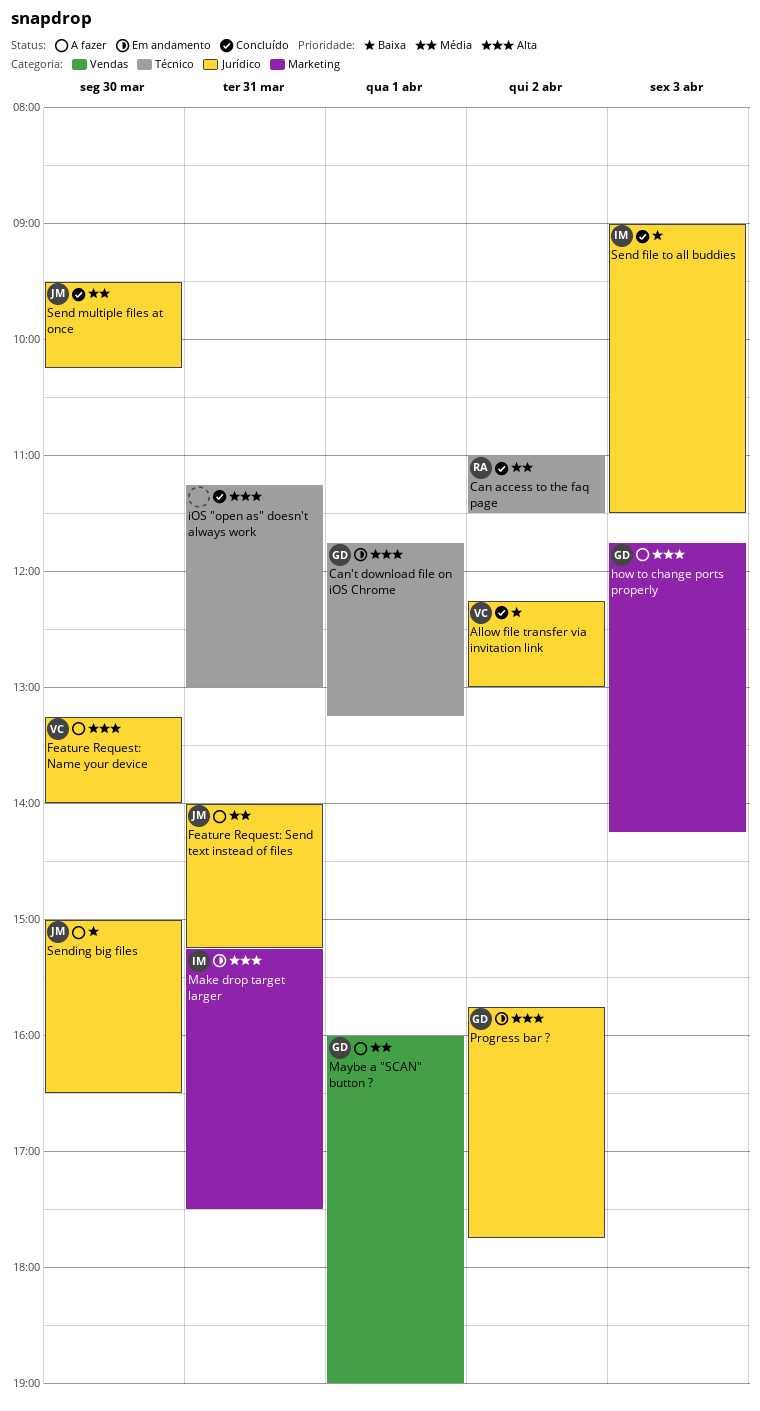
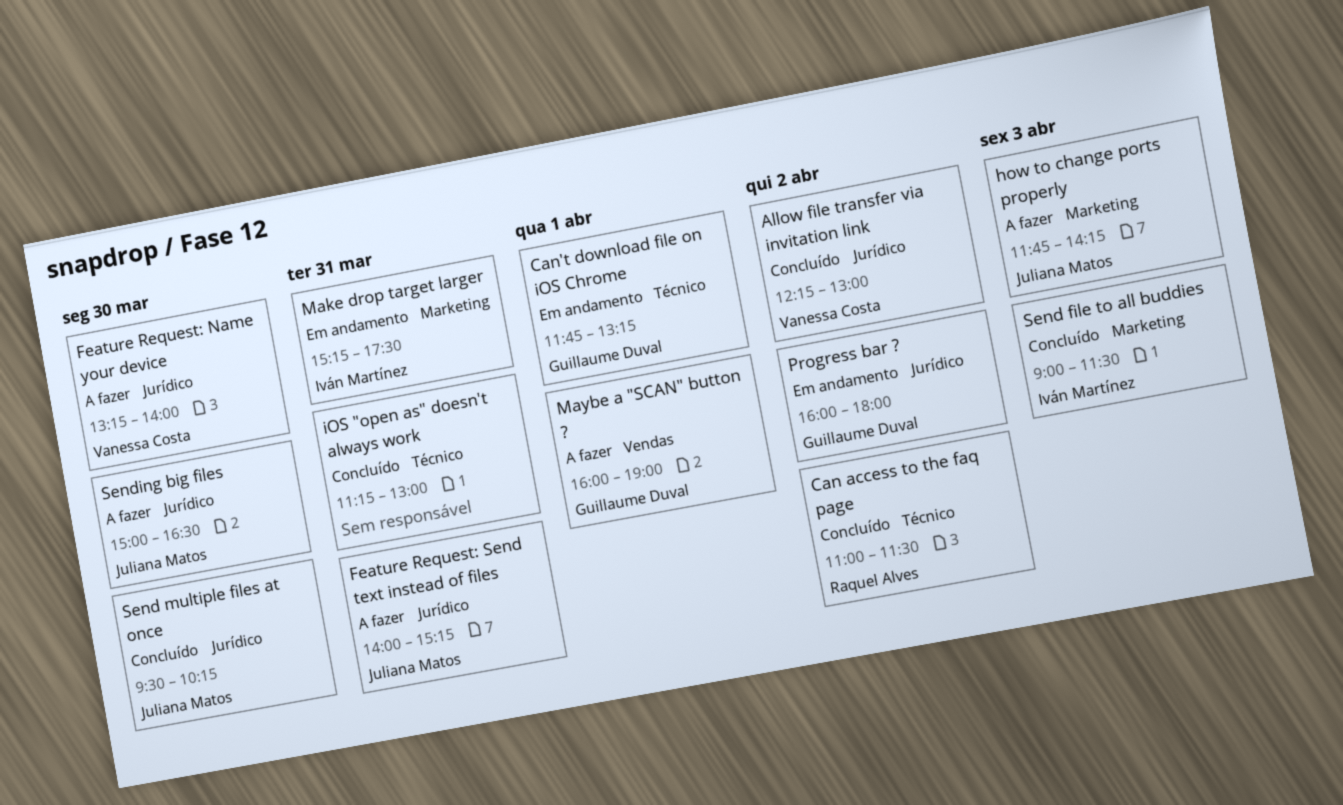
how to change ports properly, owner: Guillaume Duval -> Juliana Matos
Progress bar ?, begins: 15:45 -> 16:00
Progress bar ?, ends: 17:45 -> 18:00
Send file to all buddies, label: Jurídico -> Marketing

